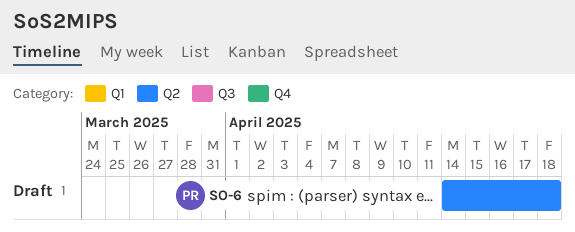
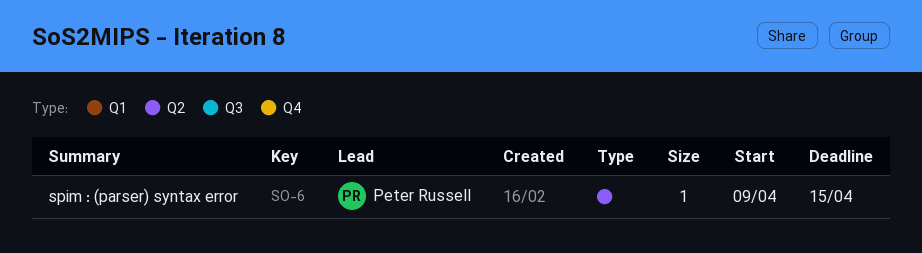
SO-6, start: Apr 14 -> Apr 9
SO-6, due: Apr 18 -> Apr 15

